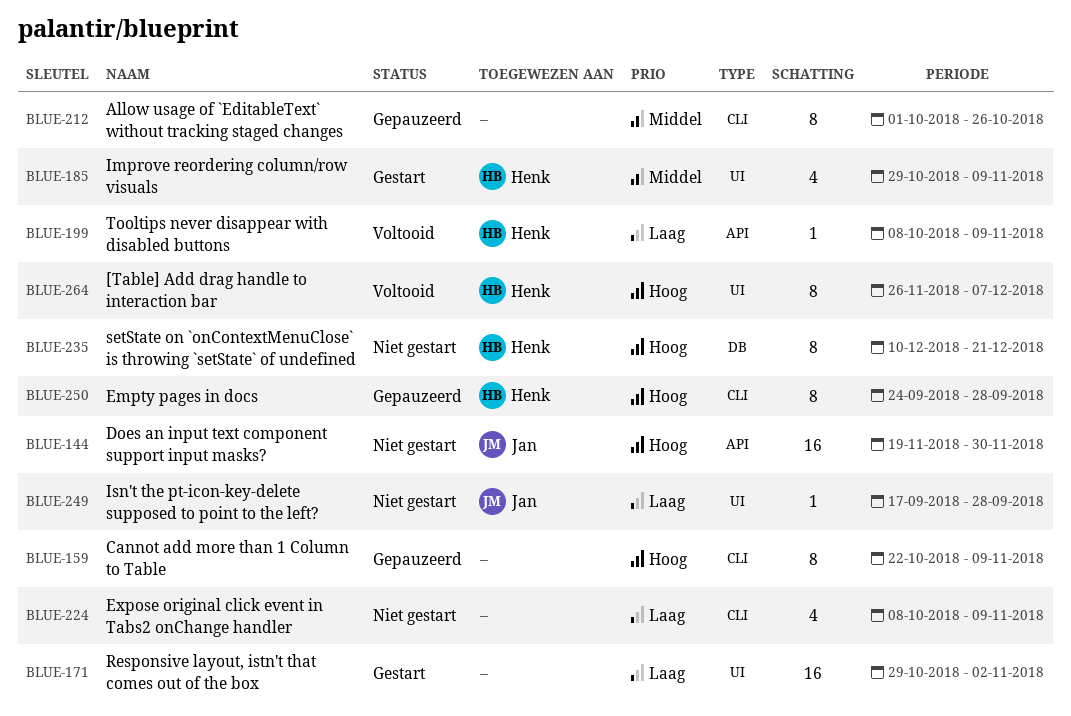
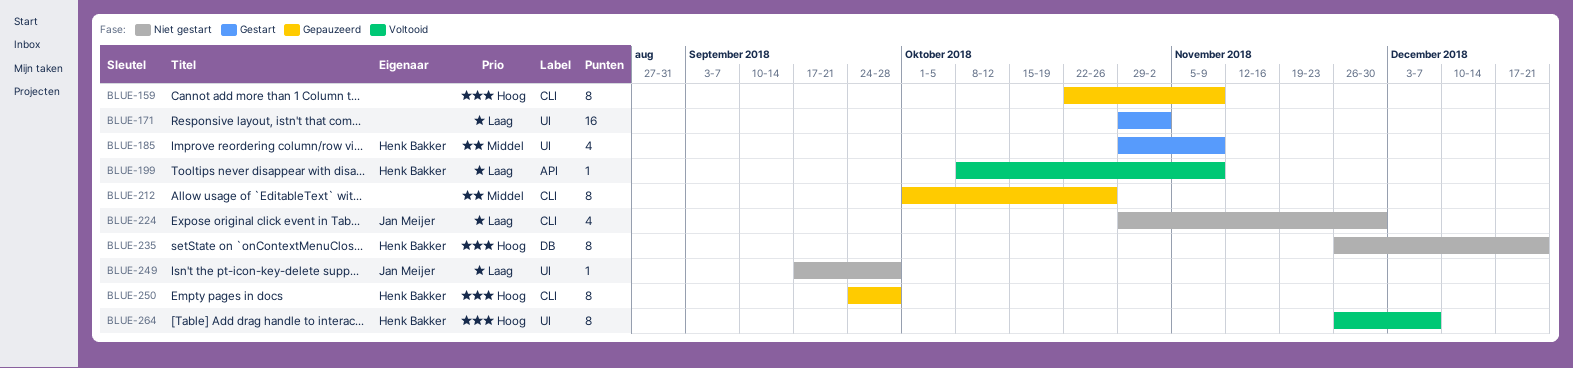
BLUE-144: present -> none
BLUE-224, owner: none -> Jan Meijer
BLUE-224, start: Oct 8 -> Oct 29
BLUE-224, due: Nov 9 -> Nov 30
BLUE-235, start: Dec 10 -> Nov 26

